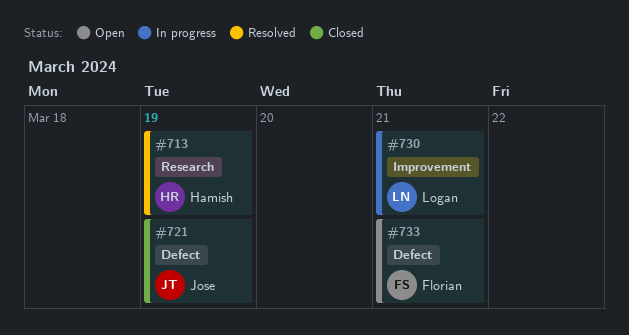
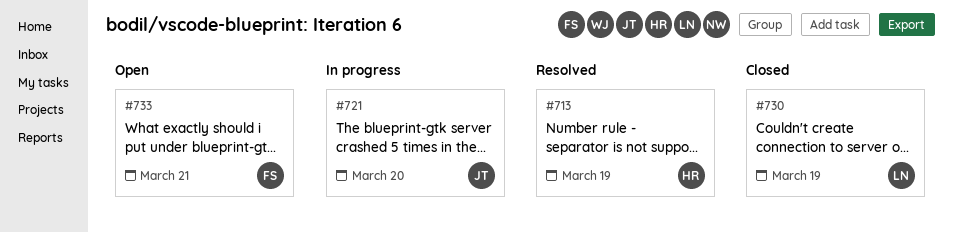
#721, status: Closed -> In progress
#721, due: Mar 19 -> Mar 20
#730, status: In progress -> Closed
#730, due: Mar 21 -> Mar 19

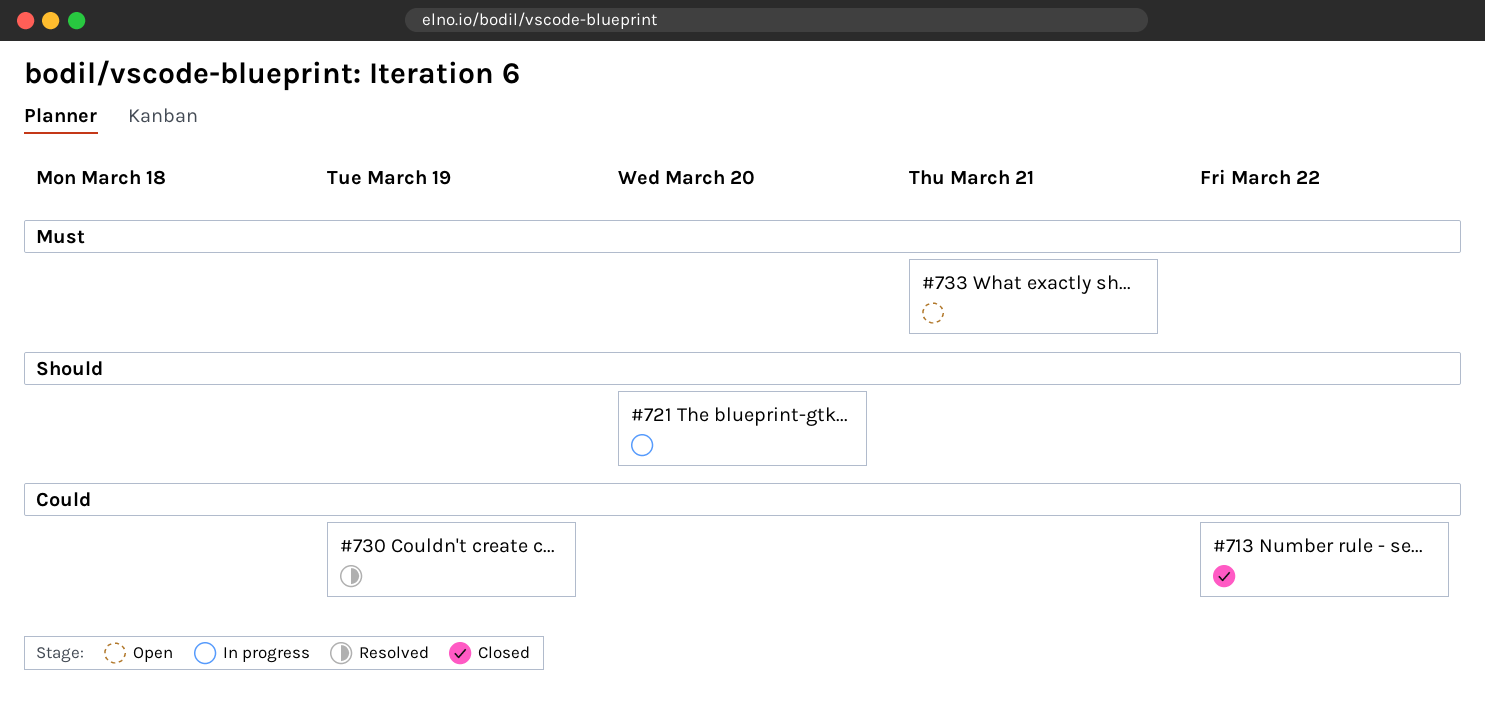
#713, status: Resolved -> Closed
#713, due: Mar 19 -> Mar 22
#730, status: Closed -> Resolved

